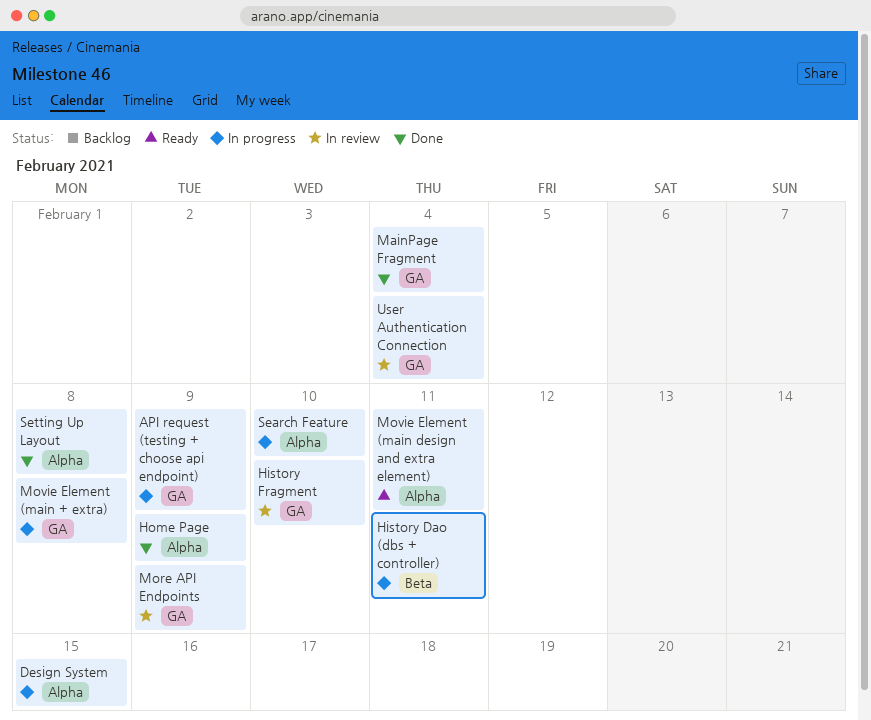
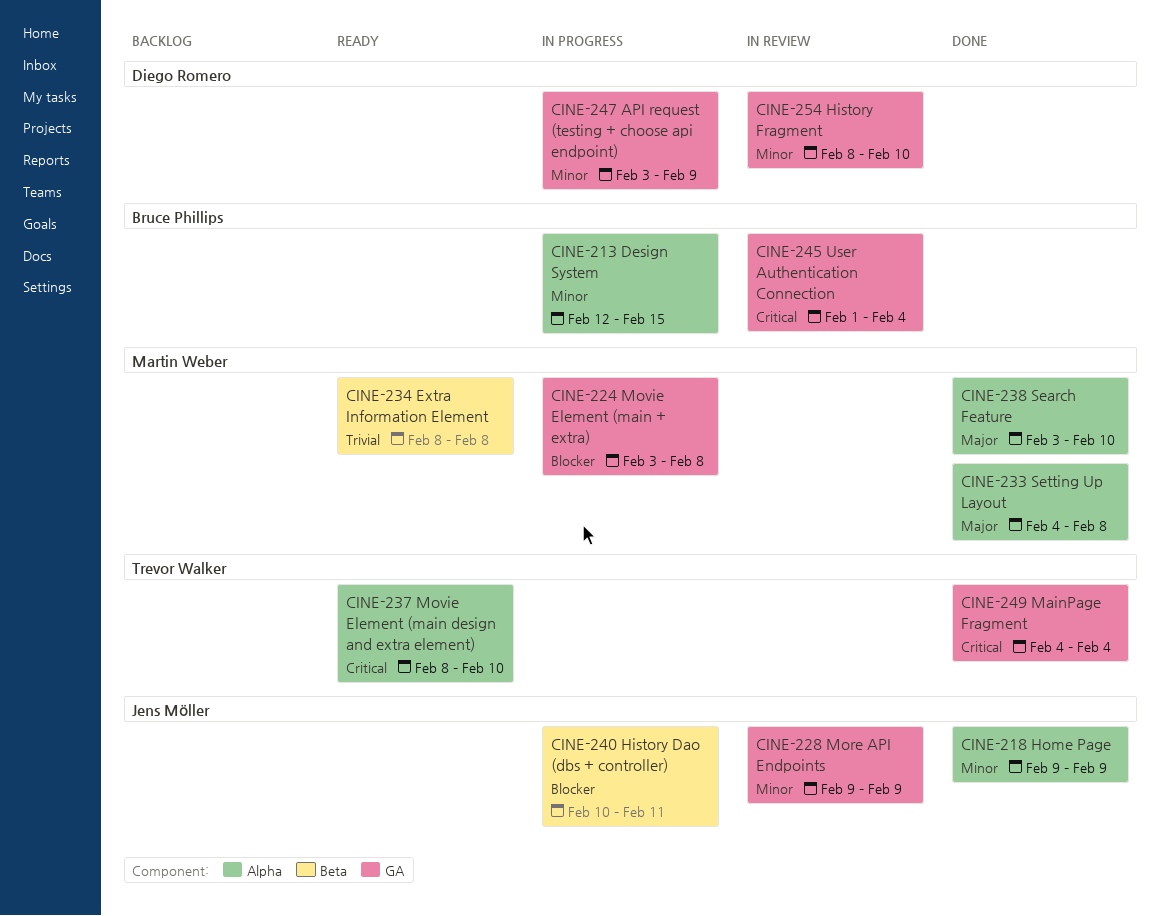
Extra Information Element: none -> present
Movie Element (main design and extra element), due: Feb 11 -> Feb 10
Search Feature, status: In progress -> Done

